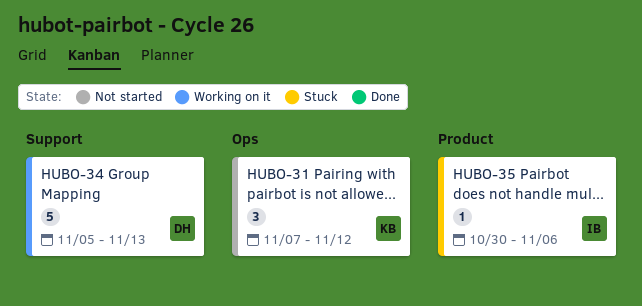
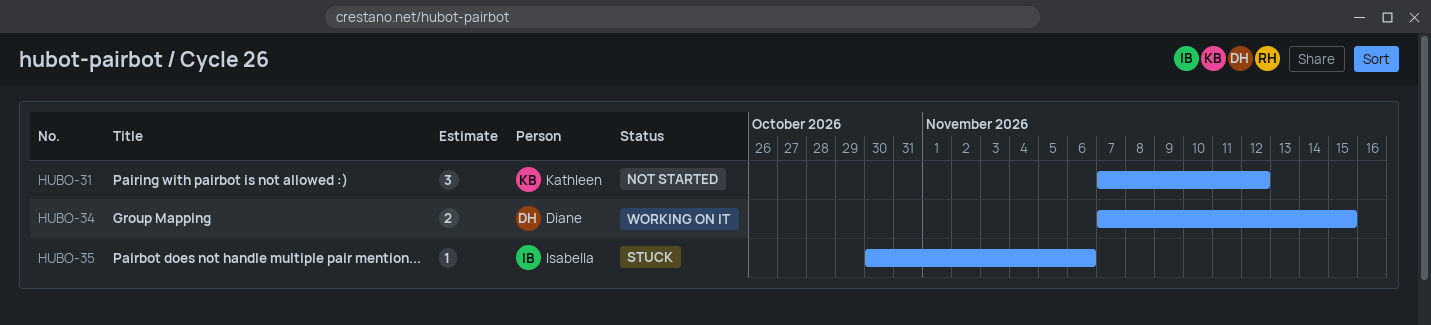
HUBO-34, estimate: 5 -> 2
HUBO-34, start: Nov 5 -> Nov 7
HUBO-34, due: Nov 13 -> Nov 15

